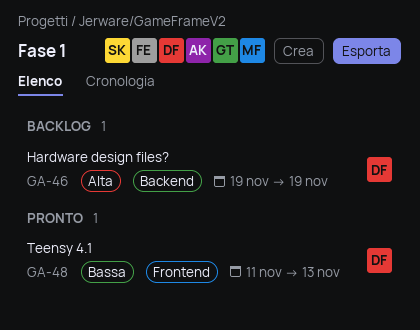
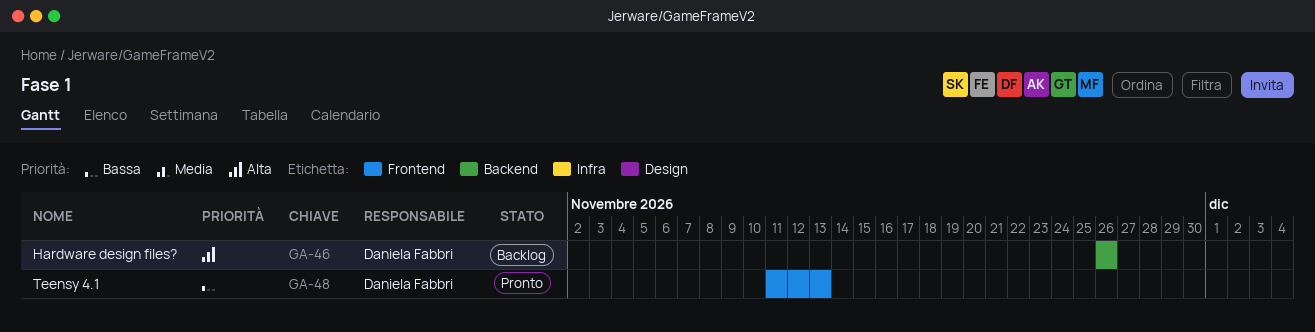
GA-46, start: Nov 19 -> Nov 26
GA-46, due: Nov 19 -> Nov 26

